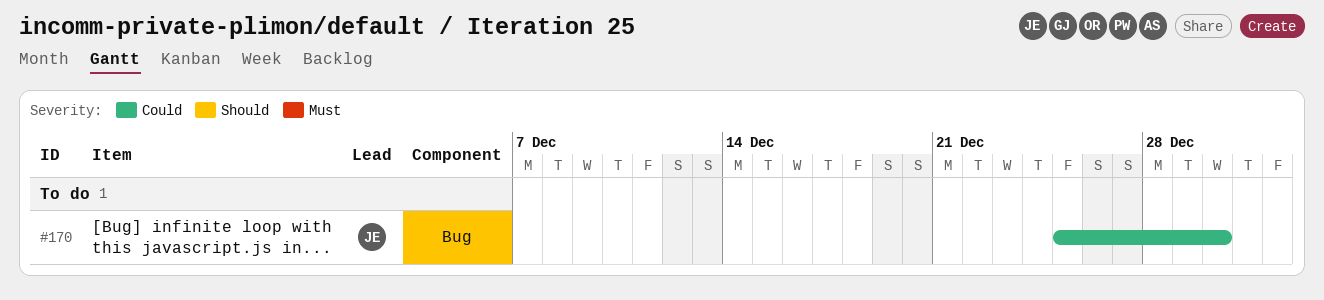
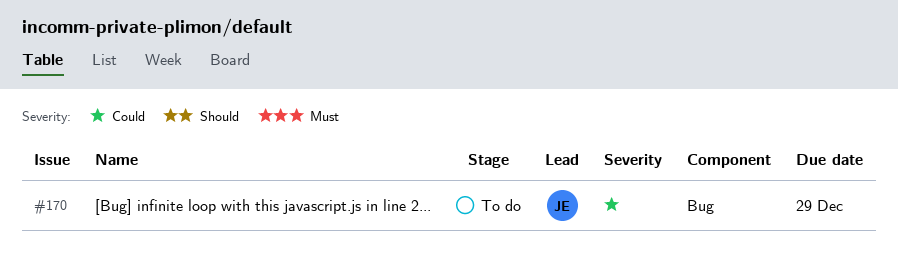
#170, due: Dec 30 -> Dec 29

